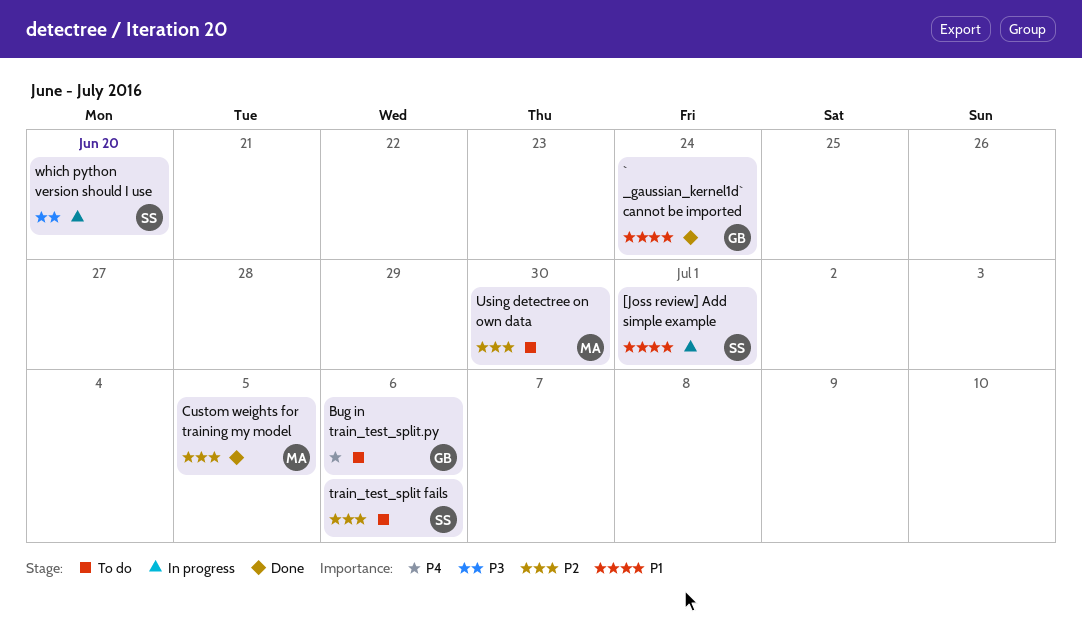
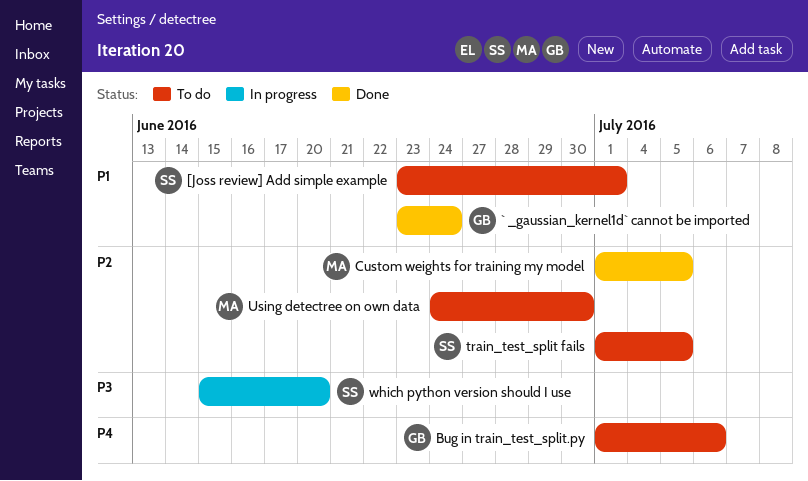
[Joss review] Add simple example, status: In progress -> To do
train_test_split fails, due: Jul 6 -> Jul 5

